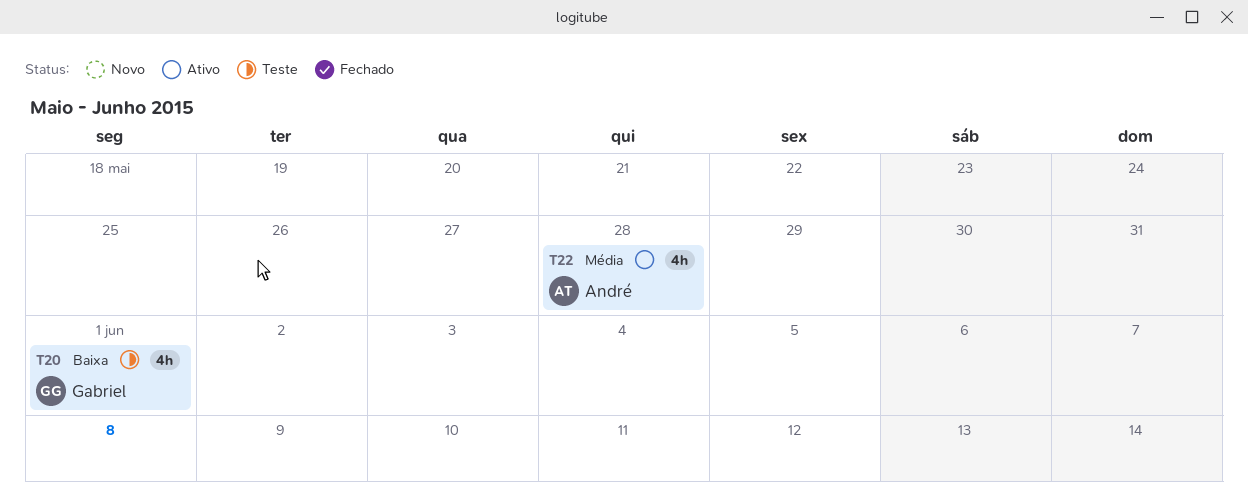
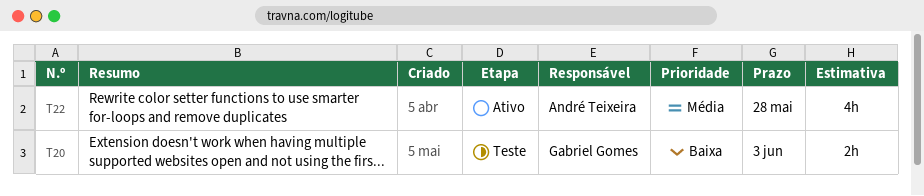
T20, estimate: 4h -> 2h
T20, due: Jun 1 -> Jun 3

